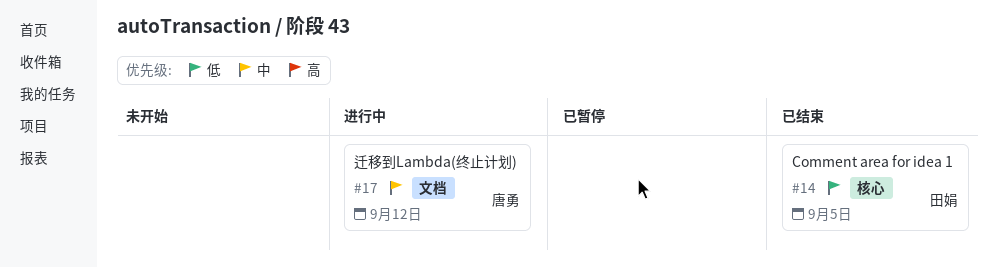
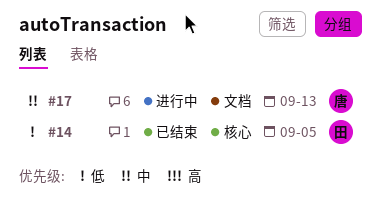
#17, due: Sep 12 -> Sep 13

